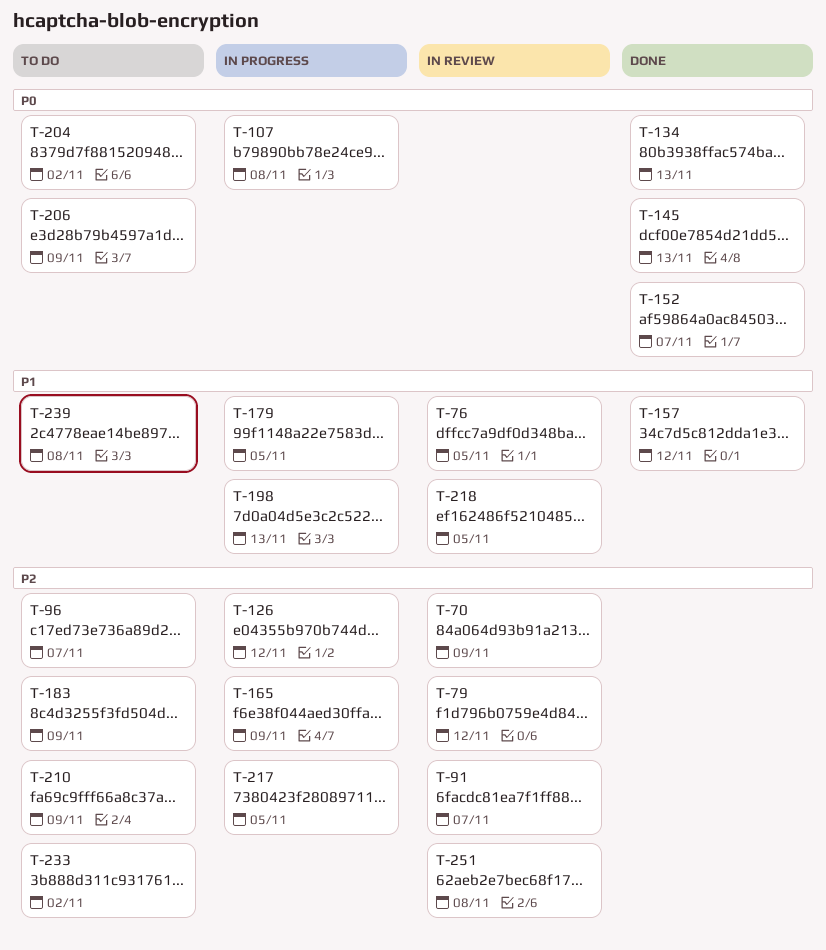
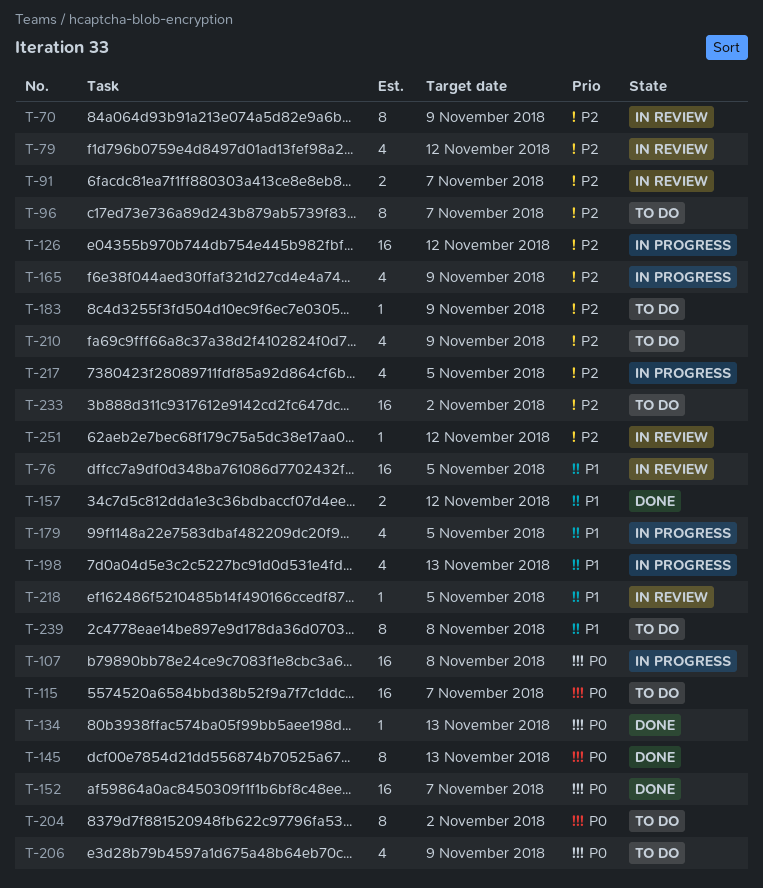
T-115: none -> present
T-251, due: Nov 8 -> Nov 12

